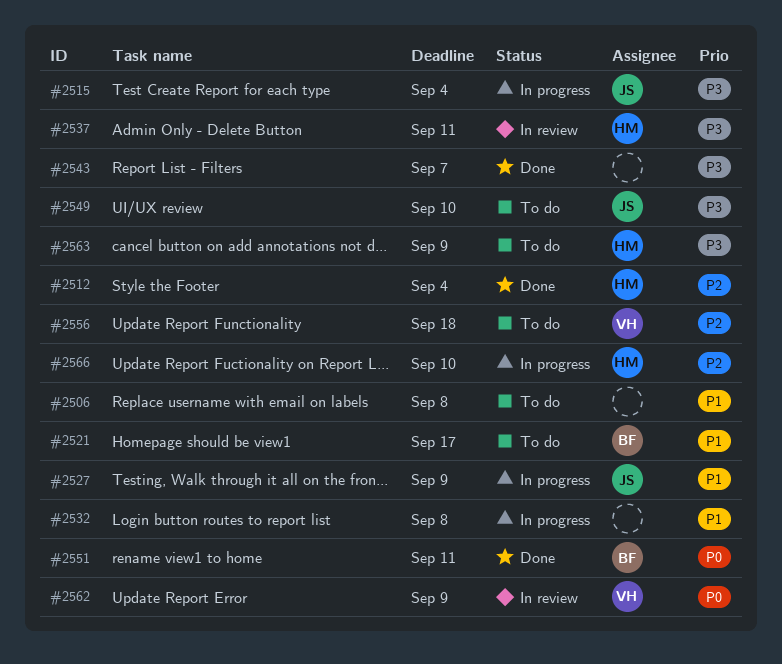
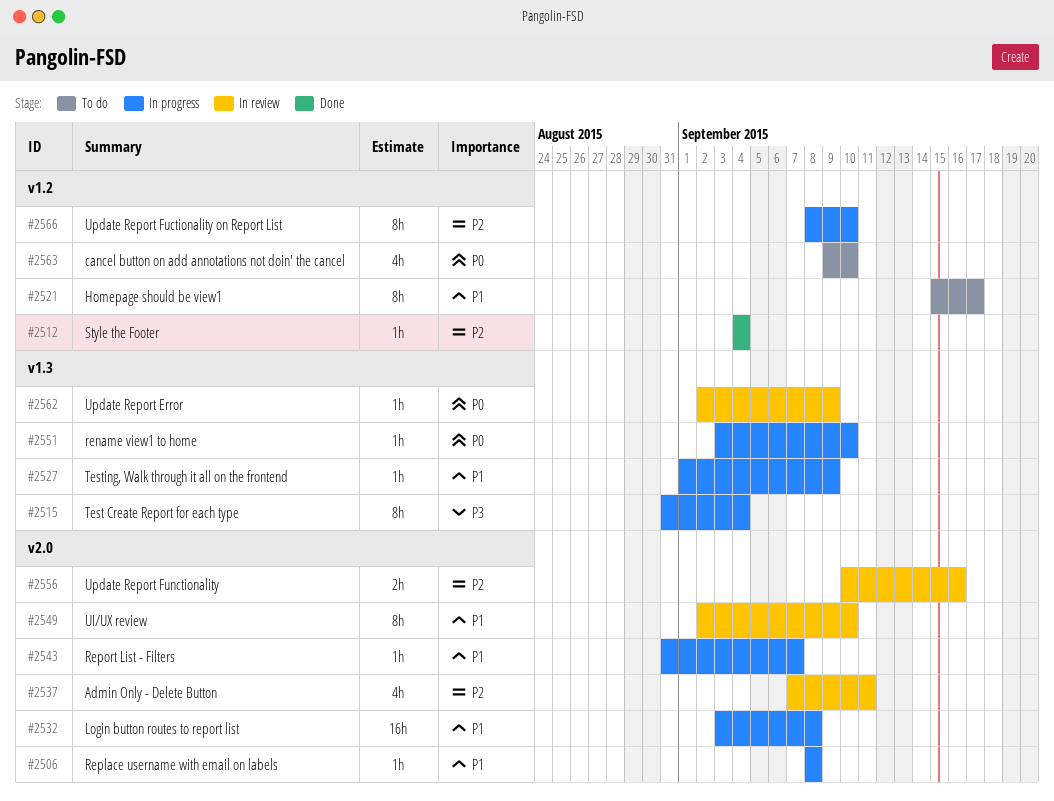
#2506, status: To do -> In progress
#2537, priority: P3 -> P2
#2543, status: Done -> In progress
#2543, priority: P3 -> P1
#2549, status: To do -> In review
#2549, priority: P3 -> P1
#2551, status: Done -> In progress
#2551, due: Sep 11 -> Sep 10
#2556, status: To do -> In review
#2556, due: Sep 18 -> Sep 16
#2563, priority: P3 -> P0
#2563, due: Sep 9 -> Sep 10

